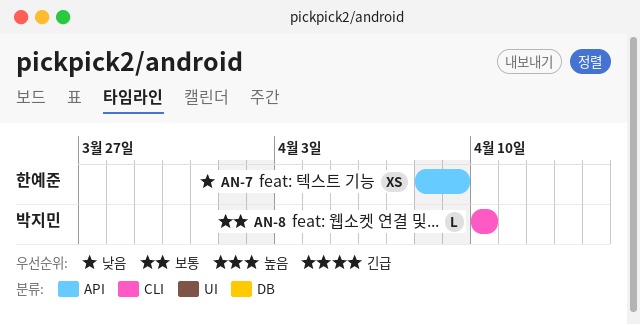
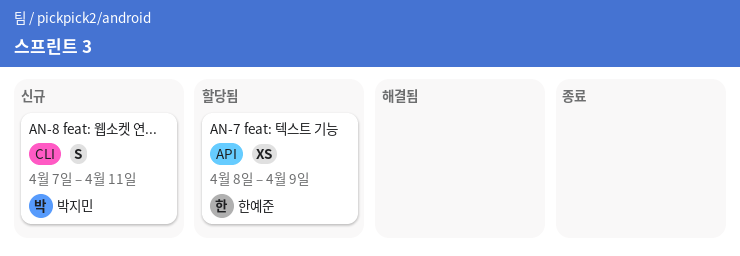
AN-8, estimate: L -> S
AN-8, start: Apr 10 -> Apr 7
AN-8, due: Apr 10 -> Apr 11

